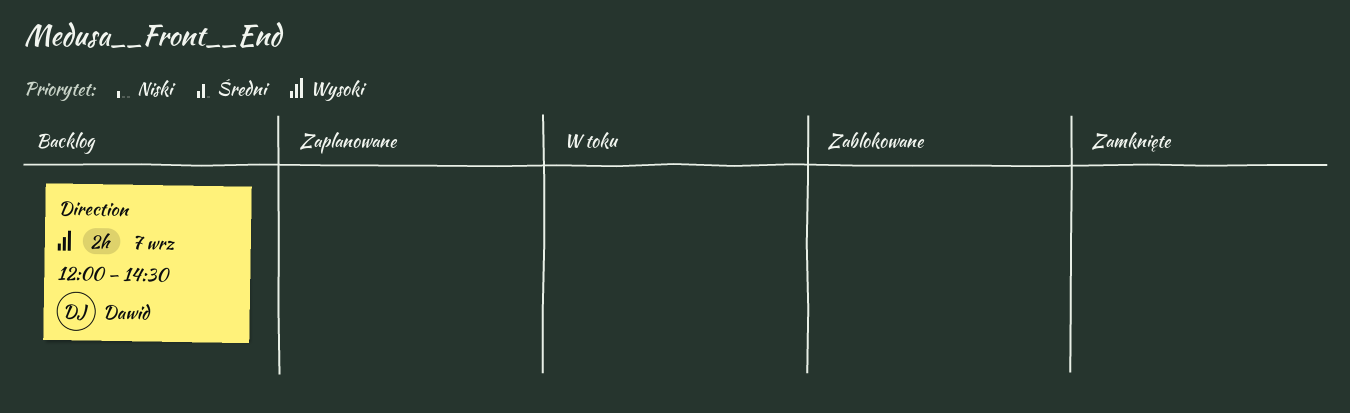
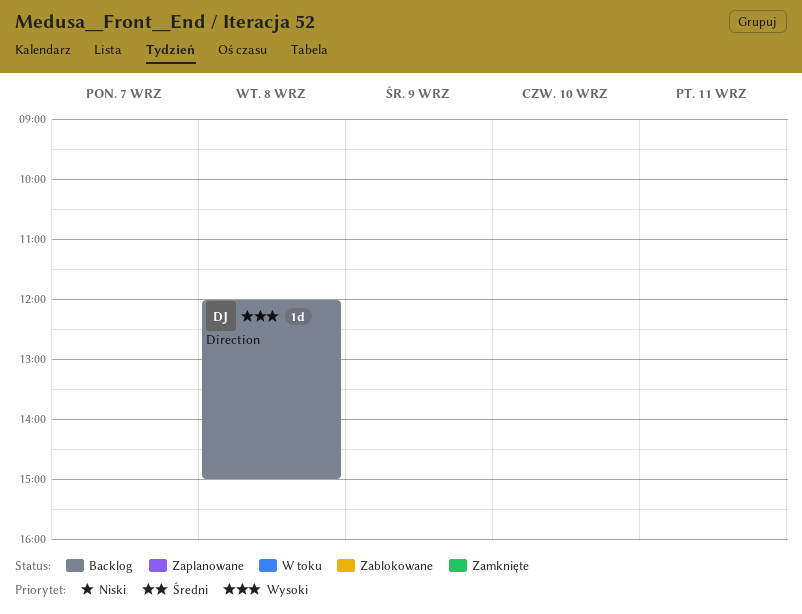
Direction, estimate: 2h -> 1d
Direction, day: Sep 7 -> Sep 8
Direction, ends: 14:30 -> 15:00

